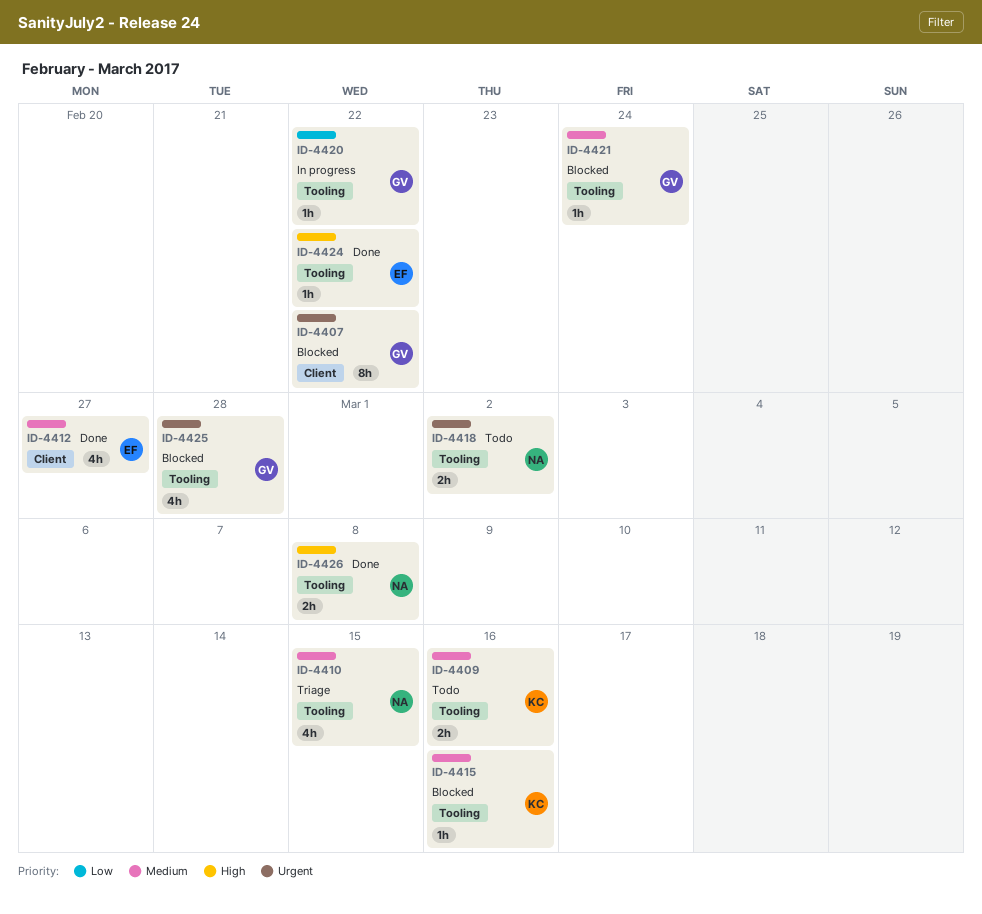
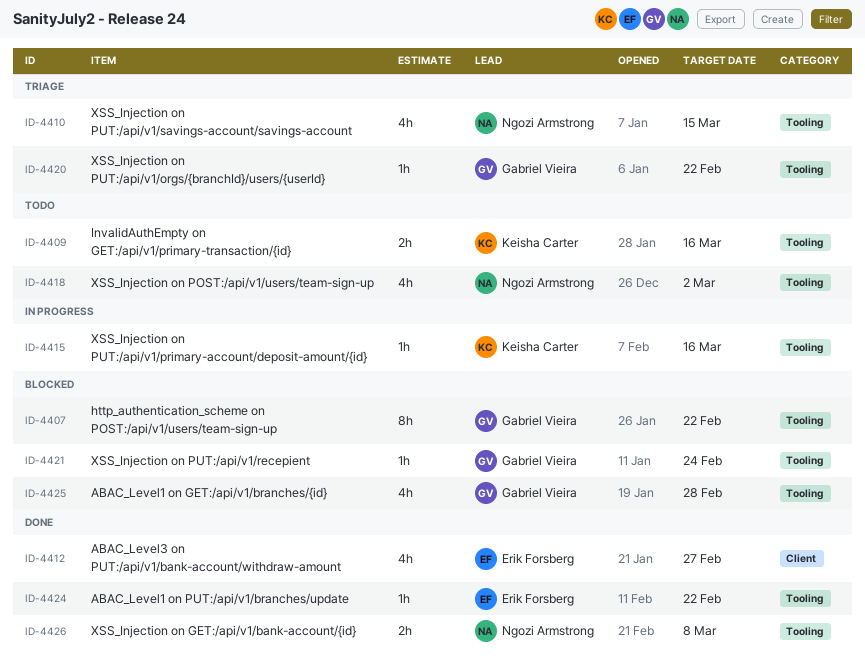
ID-4407, label: Client -> Tooling
ID-4415, status: Blocked -> In progress
ID-4418, estimate: 2h -> 4h
ID-4420, status: In progress -> Triage

